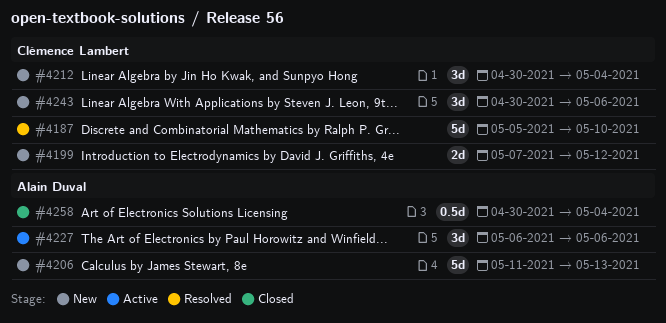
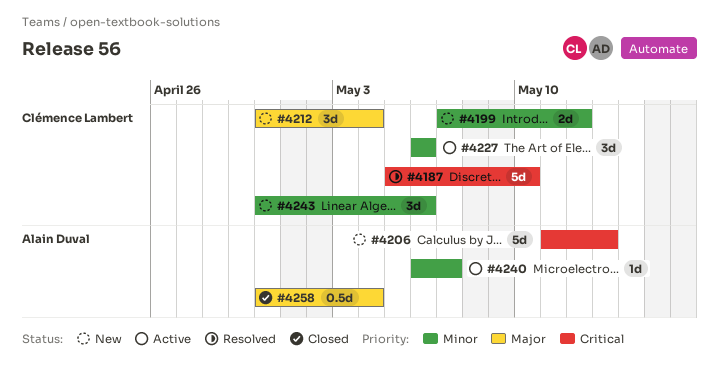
#4227, owner: Alain Duval -> Clémence Lambert
#4240: none -> present

